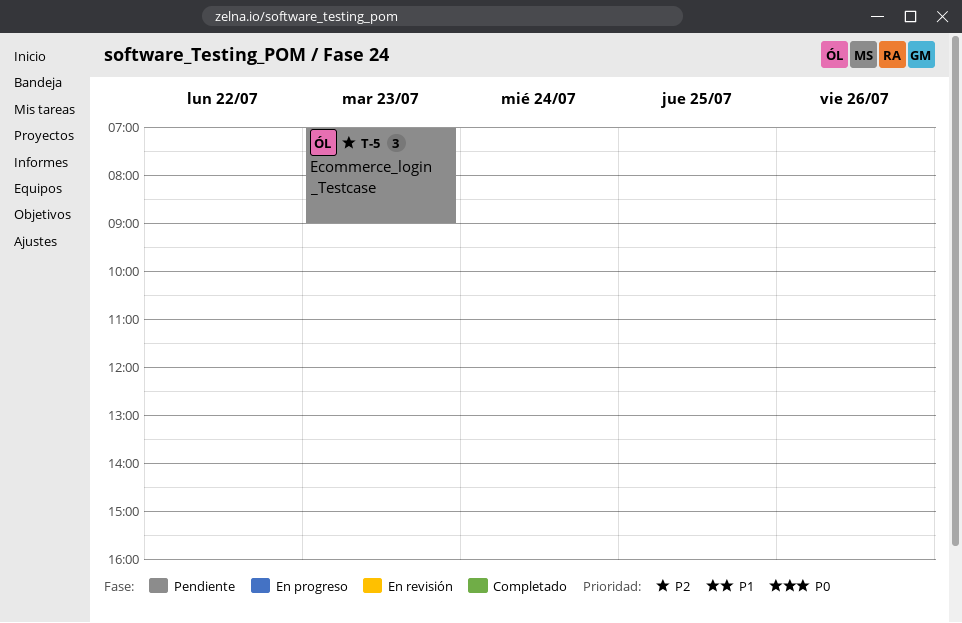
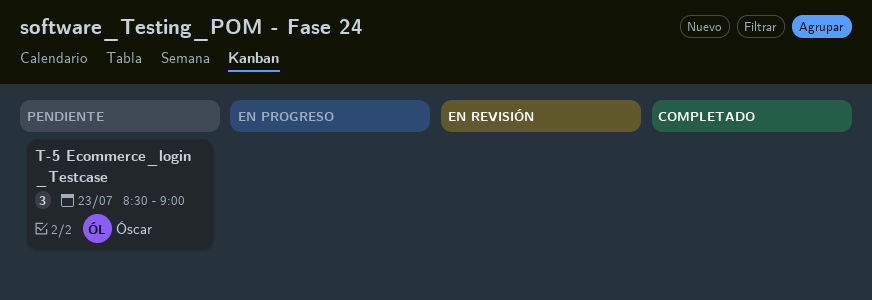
T-5, begins: 07:00 -> 08:30

